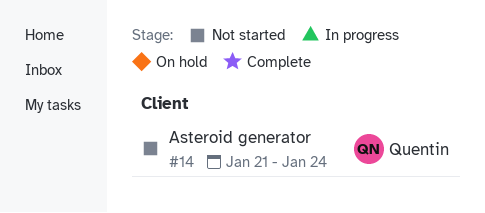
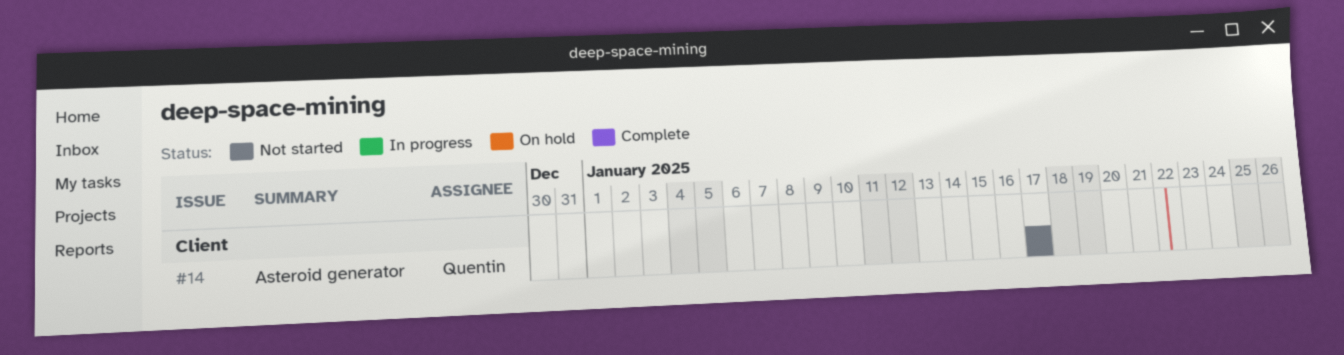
#14, start: Jan 21 -> Jan 17
#14, due: Jan 24 -> Jan 17

